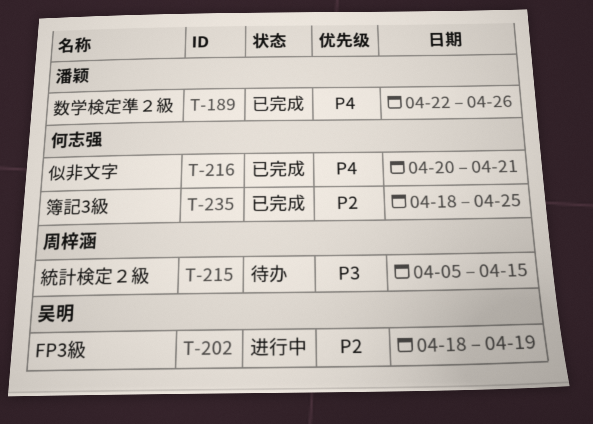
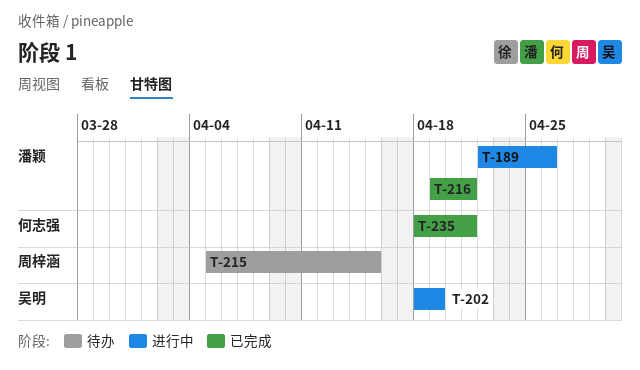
T-189, status: 已完成 -> 进行中
T-216, owner: 何志强 -> 潘颖
T-216, start: Apr 20 -> Apr 19
T-235, due: Apr 25 -> Apr 21

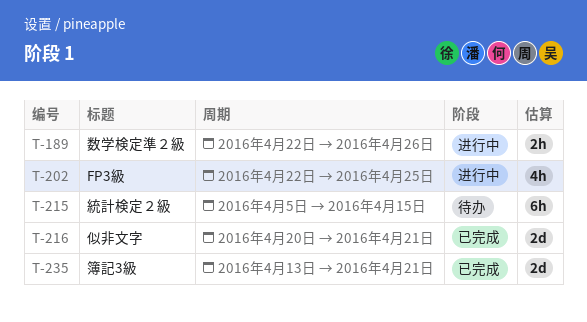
T-202, start: Apr 18 -> Apr 22
T-202, due: Apr 19 -> Apr 25
T-216, start: Apr 19 -> Apr 20
T-235, start: Apr 18 -> Apr 13

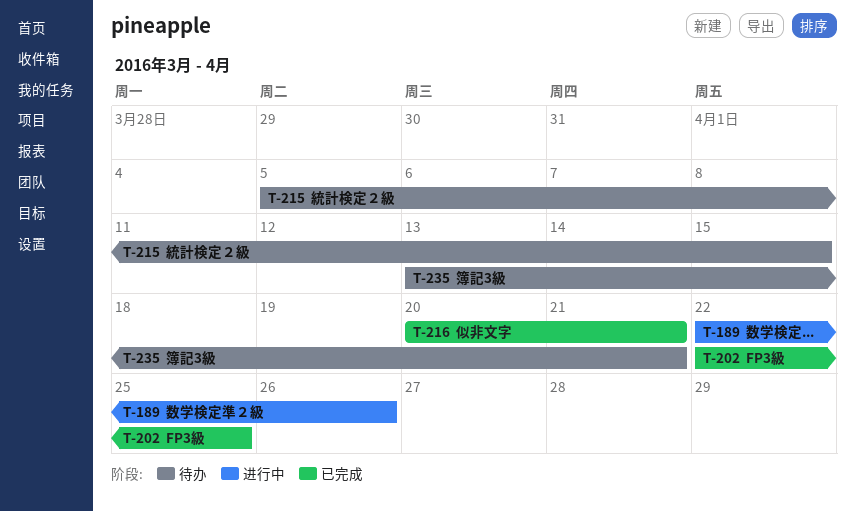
T-202, status: 进行中 -> 已完成
T-235, status: 已完成 -> 待办

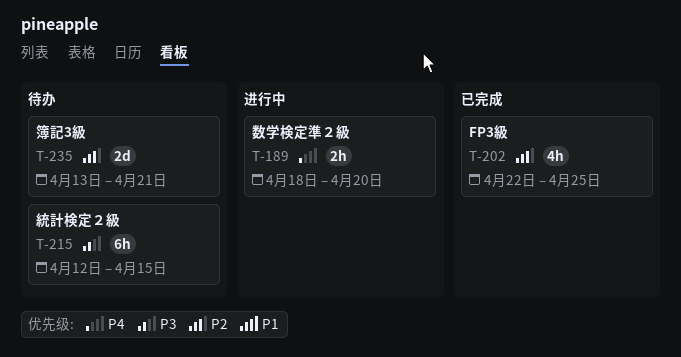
T-189, start: Apr 22 -> Apr 18
T-189, due: Apr 26 -> Apr 20
T-215, start: Apr 5 -> Apr 12
T-216: present -> none

